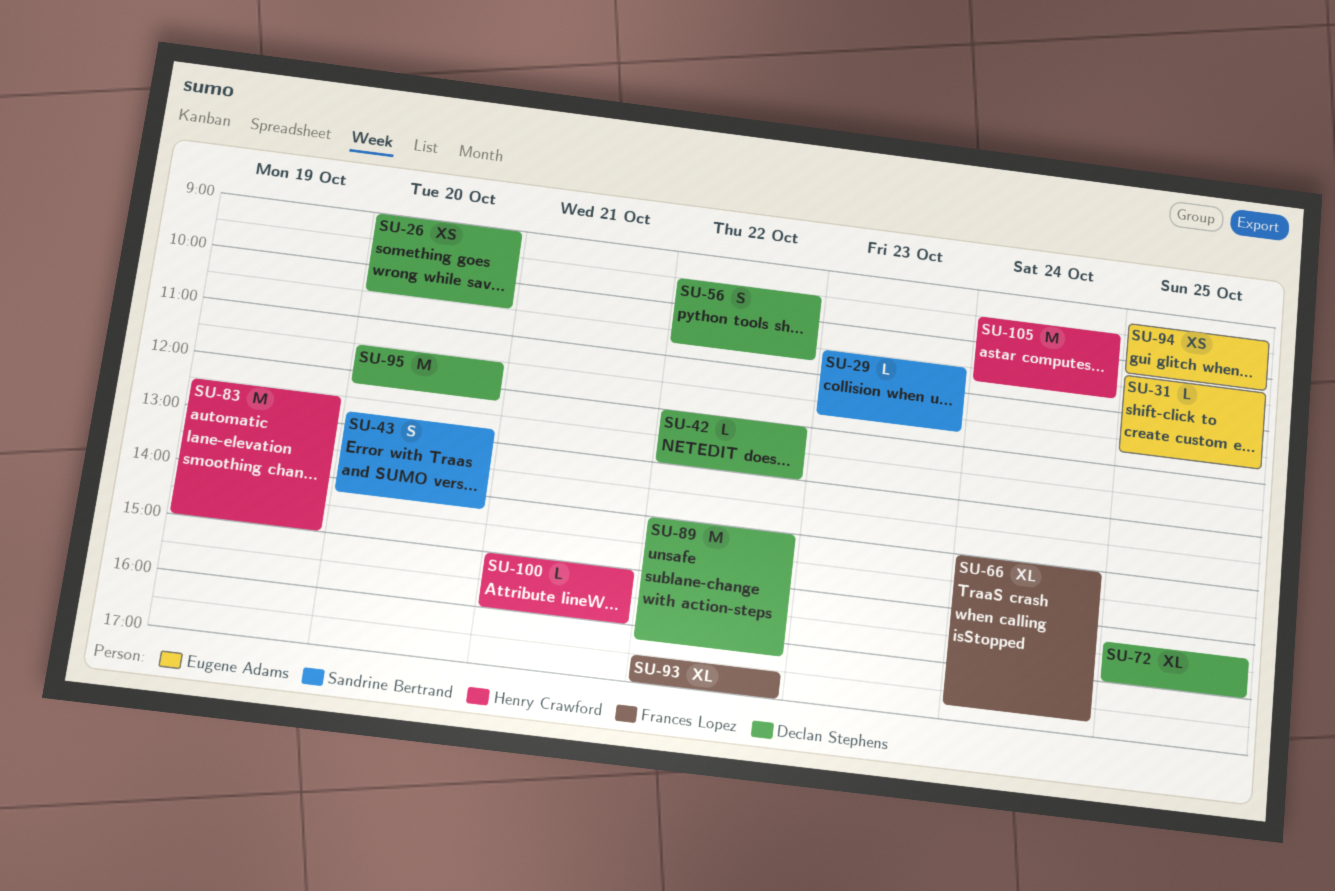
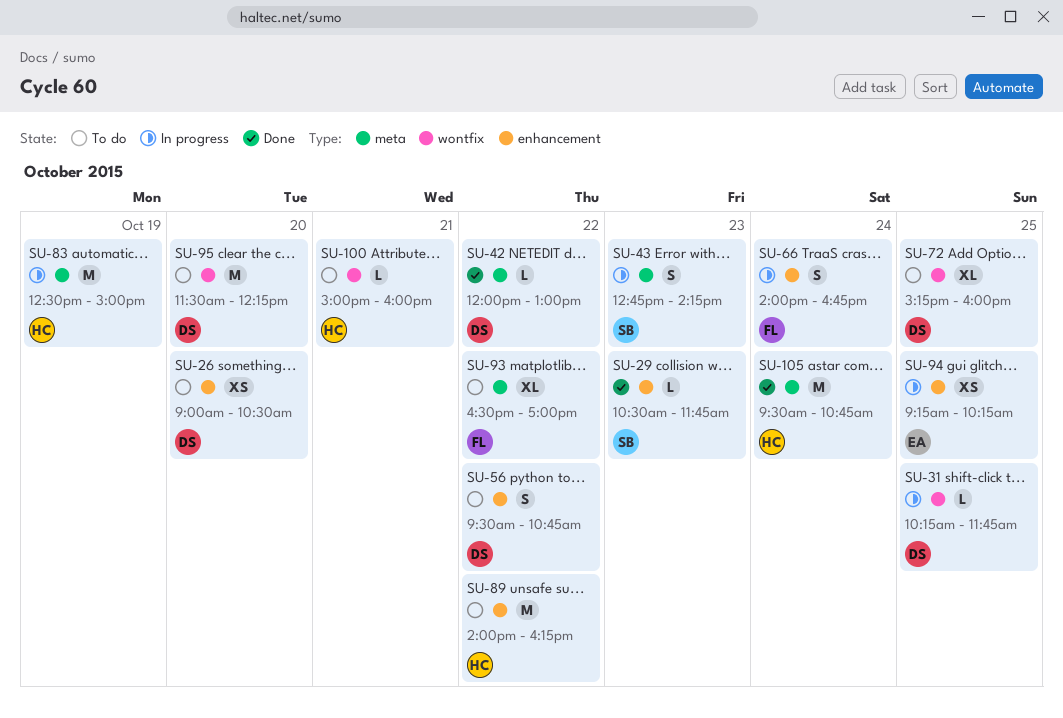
SU-31, owner: Eugene Adams -> Declan Stephens
SU-43, day: Oct 20 -> Oct 23
SU-66, estimate: XL -> S
SU-89, owner: Declan Stephens -> Henry Crawford

